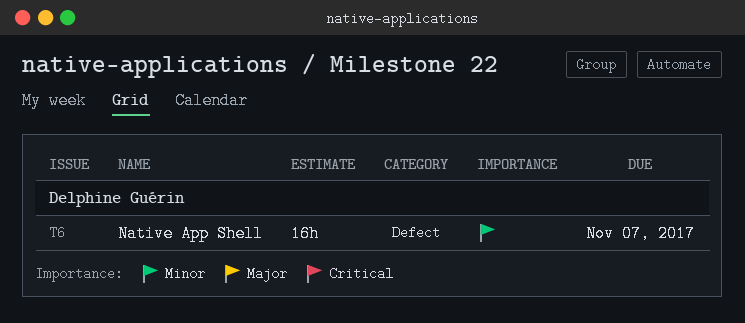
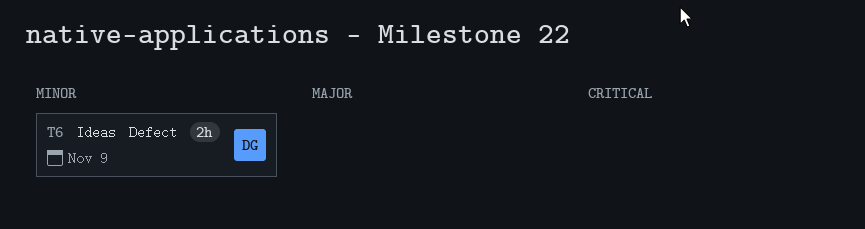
T6, estimate: 16h -> 2h
T6, due: Nov 7 -> Nov 9

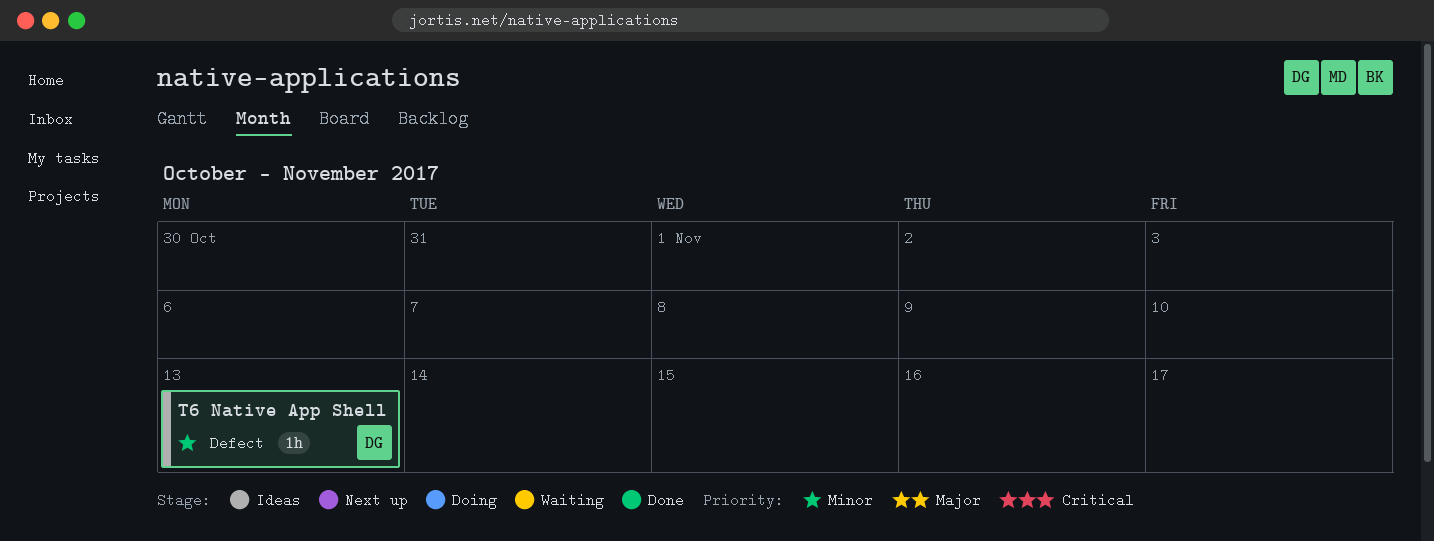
T6, estimate: 2h -> 1h
T6, due: Nov 9 -> Nov 13

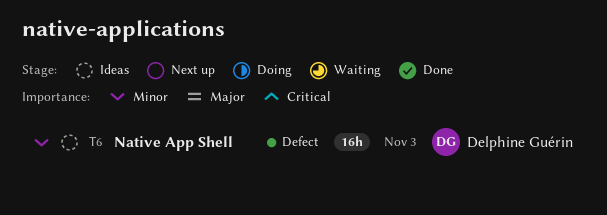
T6, estimate: 1h -> 16h
T6, due: Nov 13 -> Nov 3

